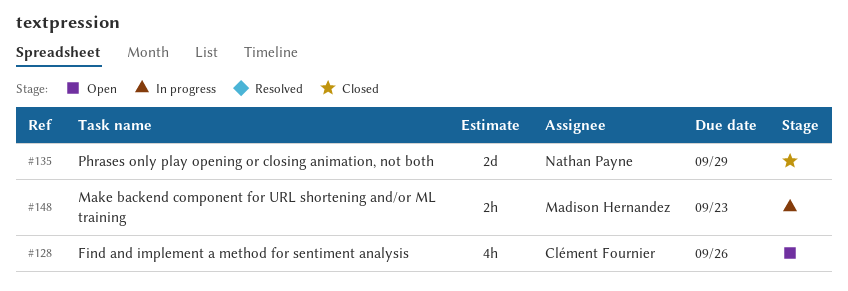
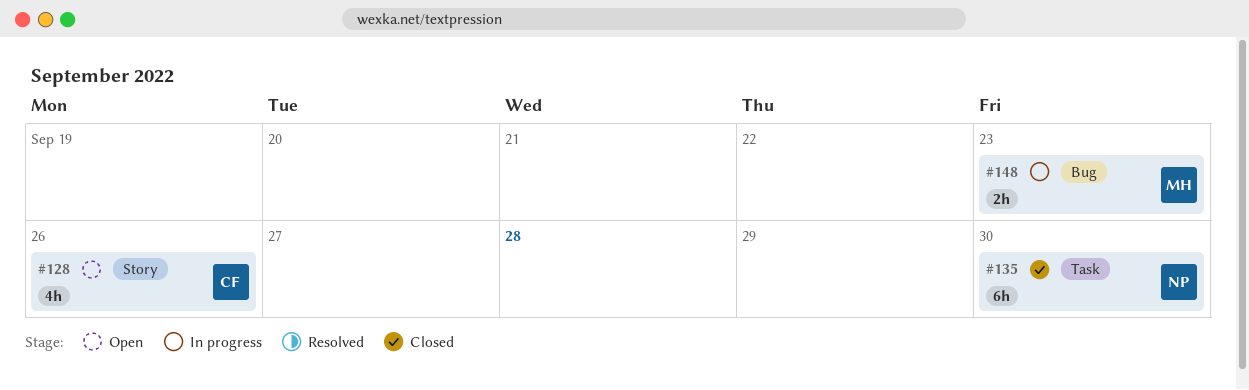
#135, estimate: 2d -> 6h
#135, due: Sep 29 -> Sep 30

